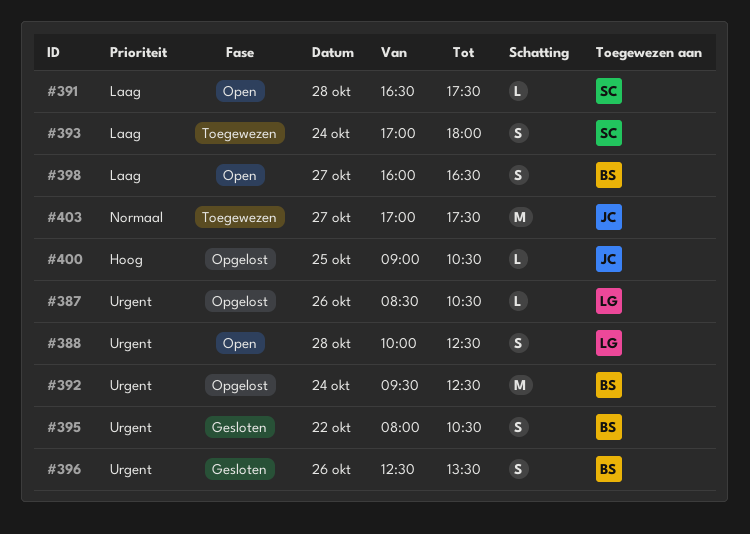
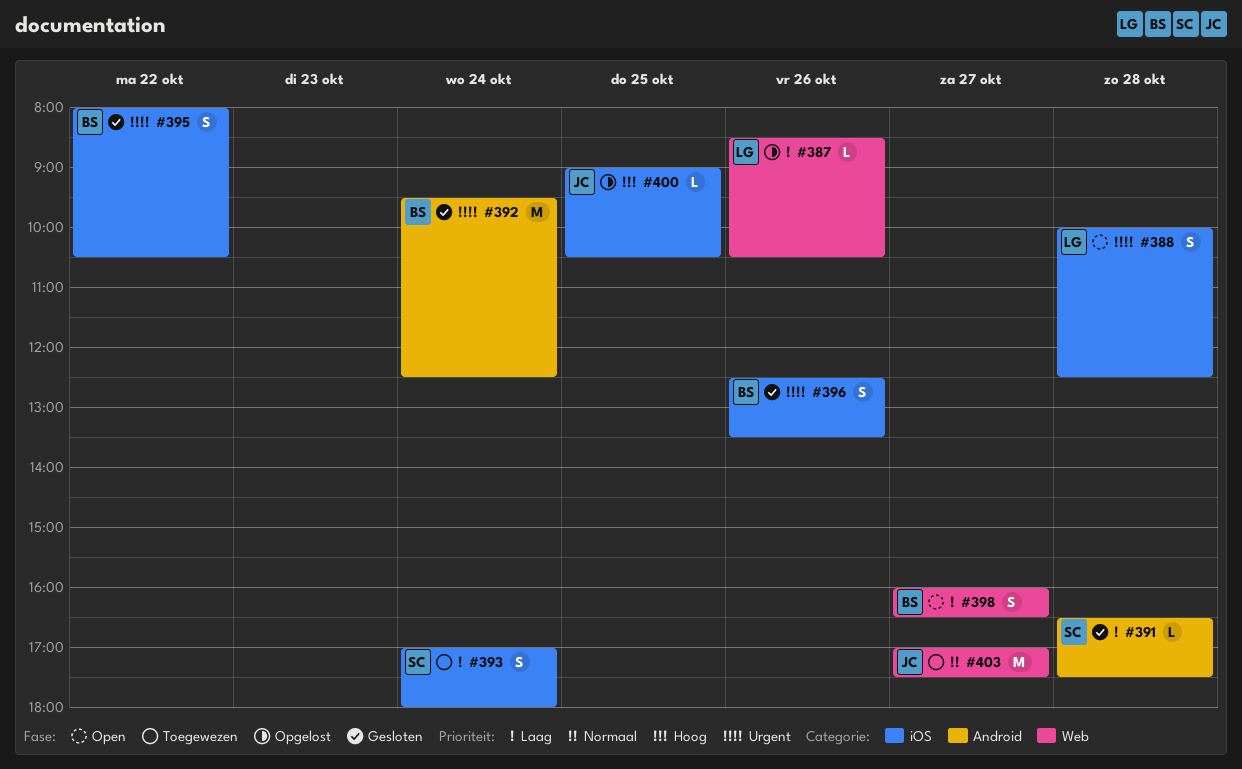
#387, priority: Urgent -> Laag
#391, status: Open -> Gesloten
#392, status: Opgelost -> Gesloten

